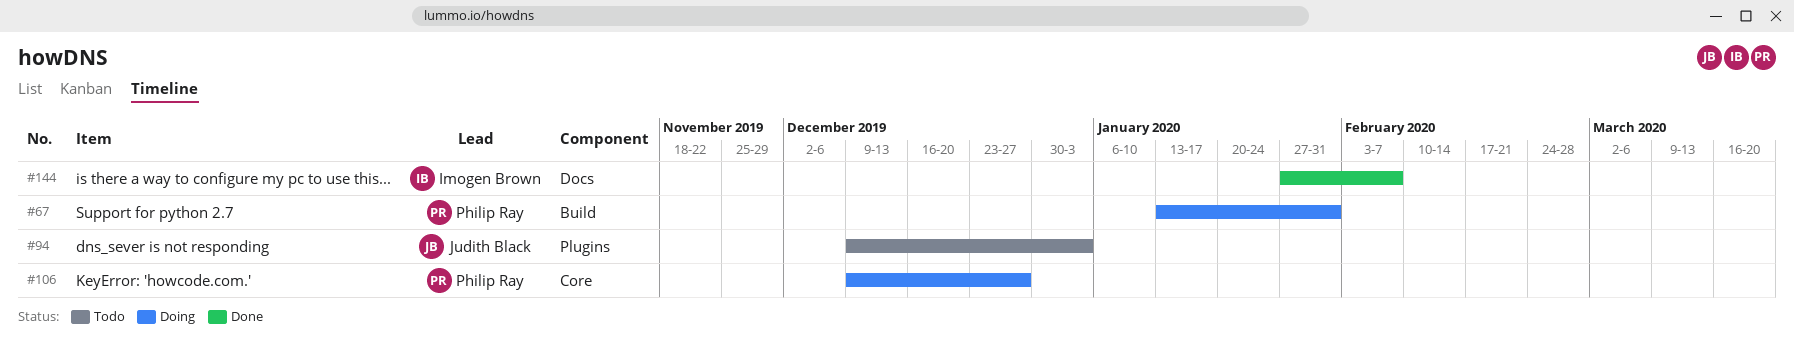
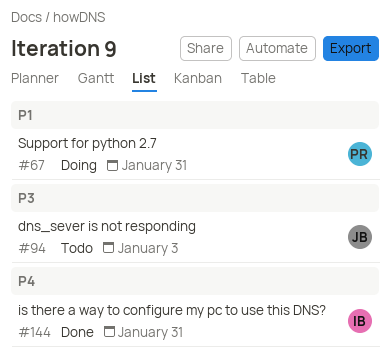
#106: present -> none
#144, due: Feb 7 -> Jan 31

